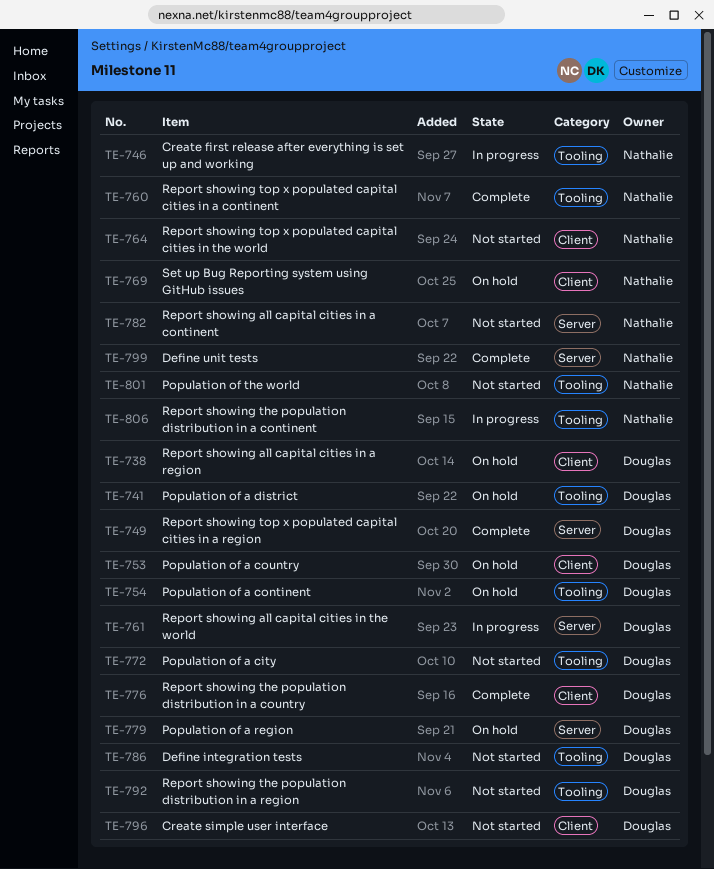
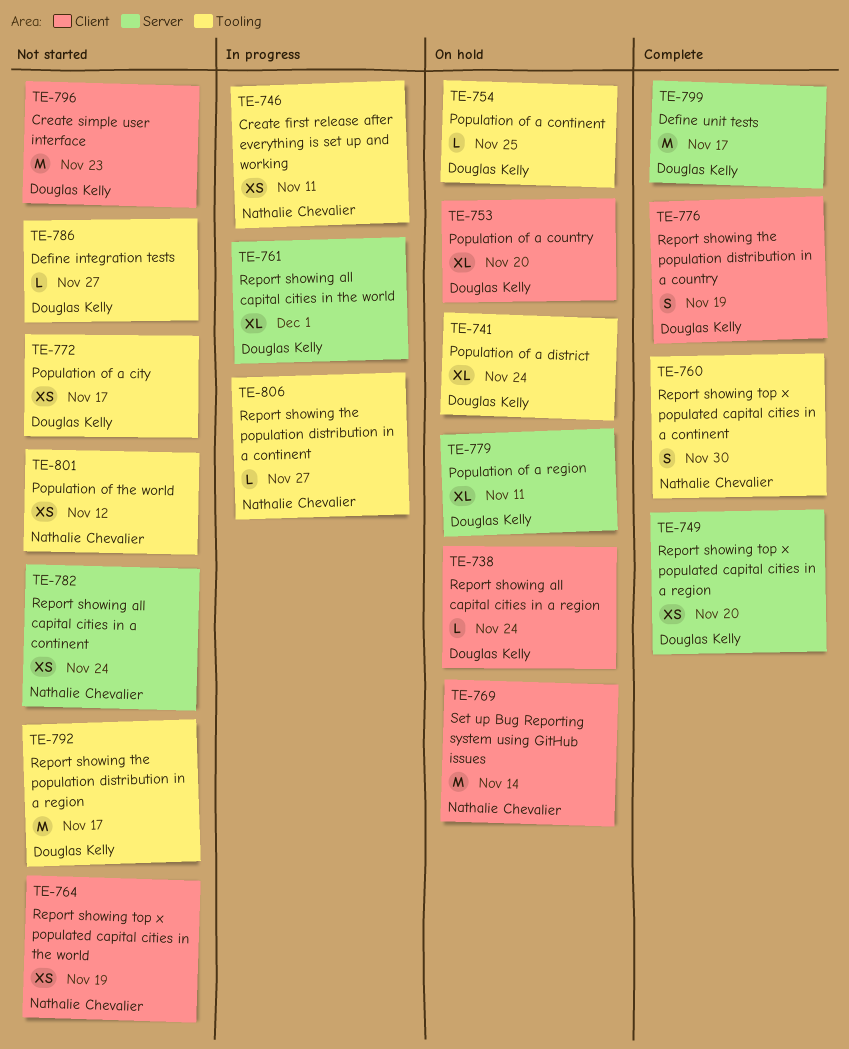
TE-799, owner: Nathalie Chevalier -> Douglas Kelly

